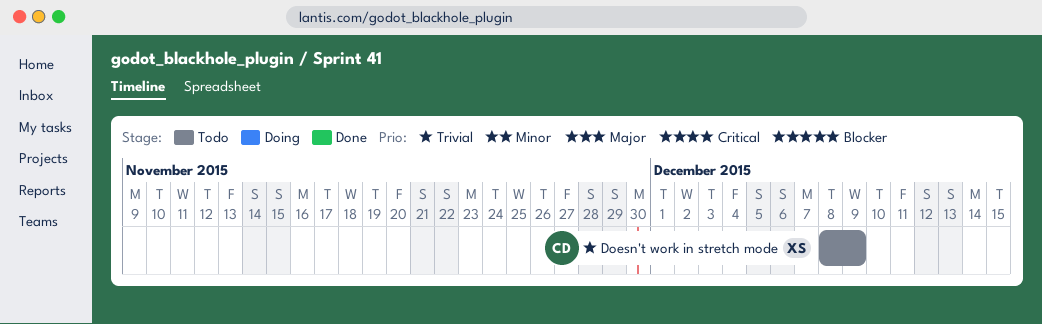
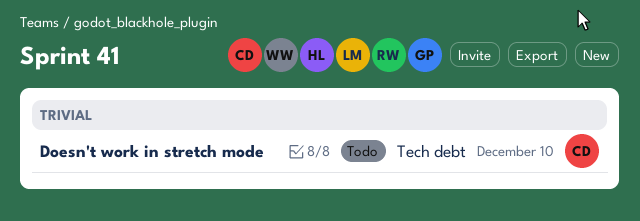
Doesn't work in stretch mode, due: Dec 9 -> Dec 10

